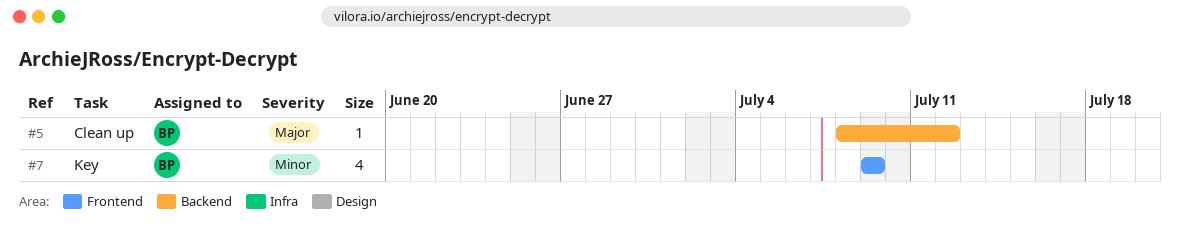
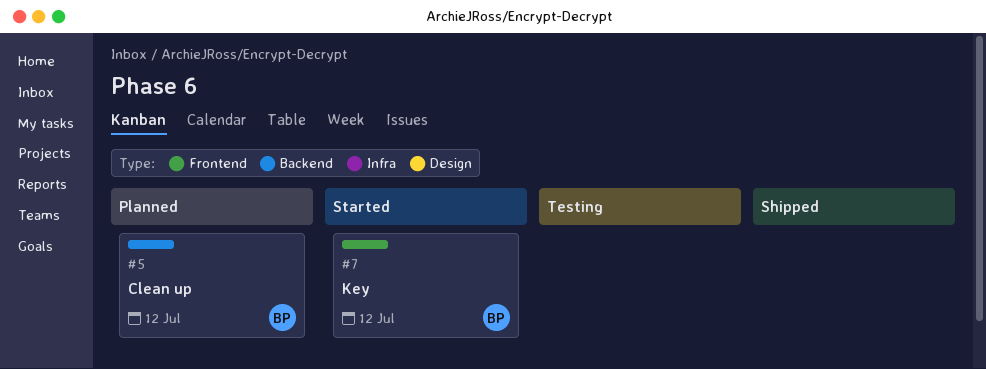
#7, due: Jul 9 -> Jul 12

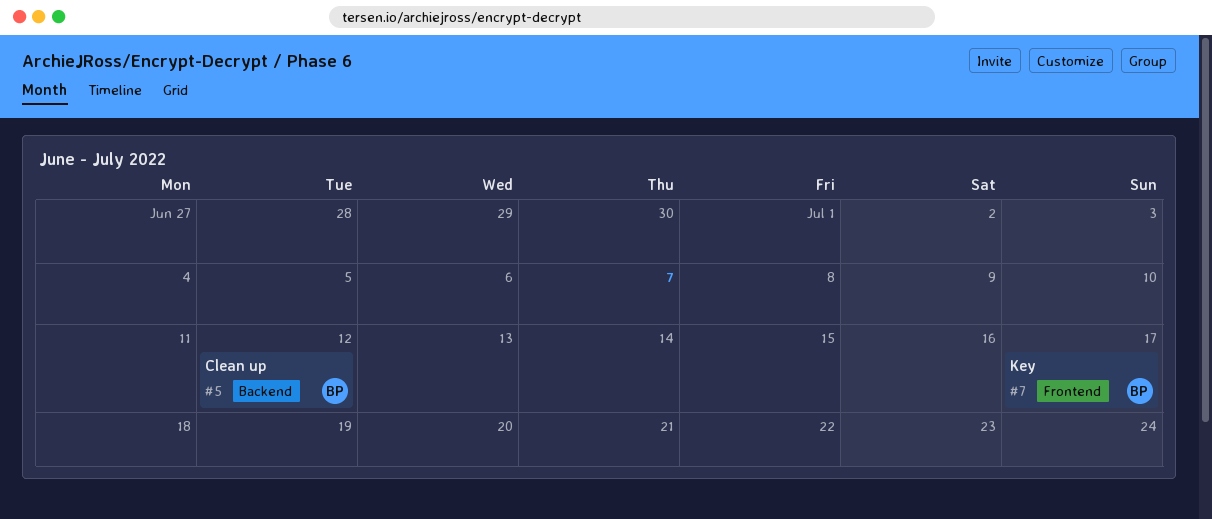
#7, due: Jul 12 -> Jul 17

